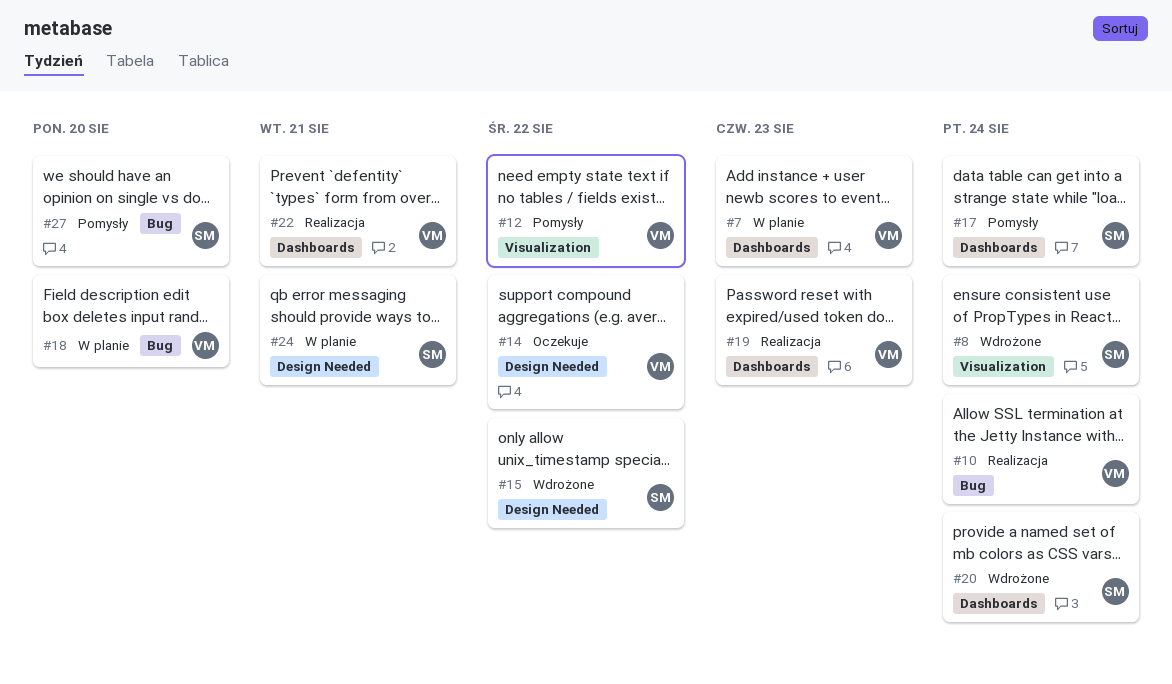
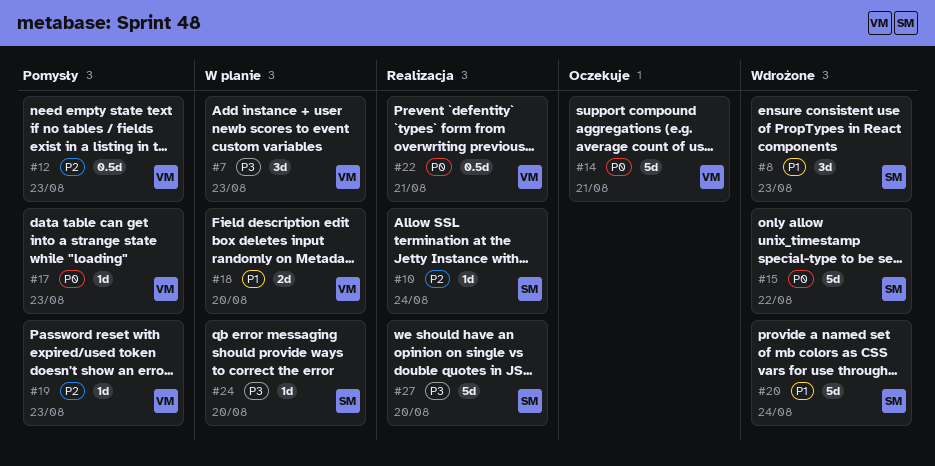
#8, due: Aug 24 -> Aug 23
#10, owner: VM -> SM
#12, due: Aug 22 -> Aug 23
#14, due: Aug 22 -> Aug 21
#17, owner: SM -> VM
#17, due: Aug 24 -> Aug 23
#19, status: Realizacja -> Pomysły
#24, due: Aug 21 -> Aug 20
#27, status: Pomysły -> Realizacja

